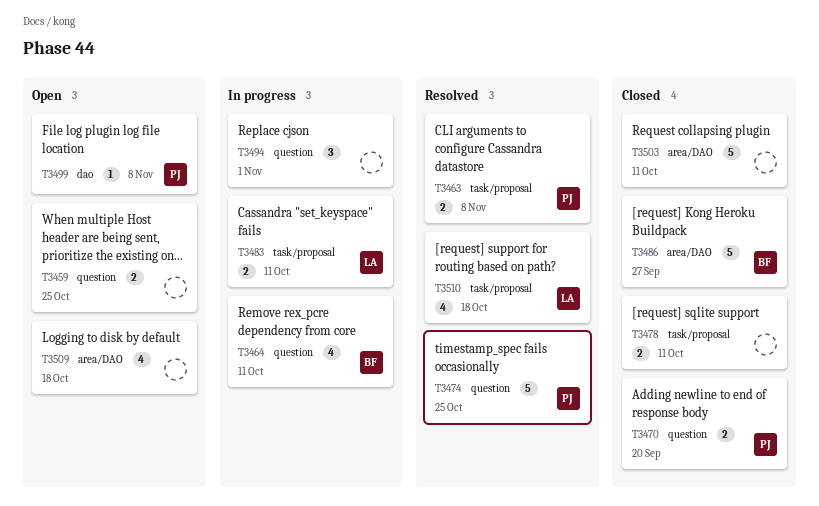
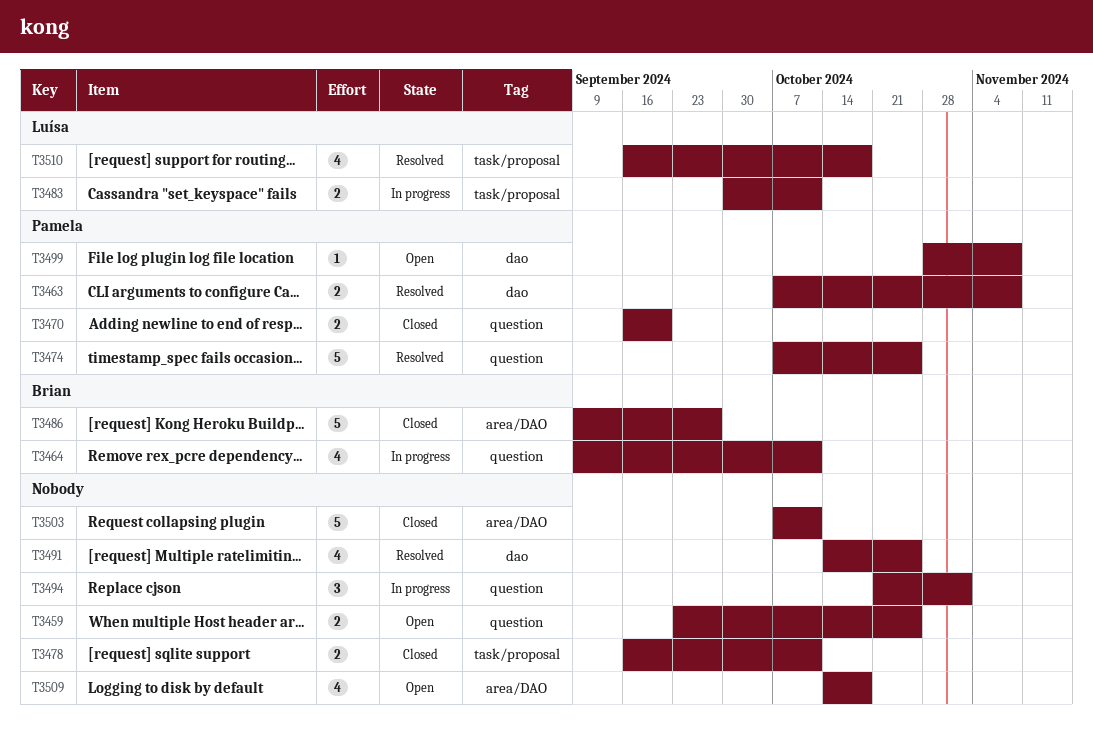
T3463, label: task/proposal -> dao
T3491: none -> present

